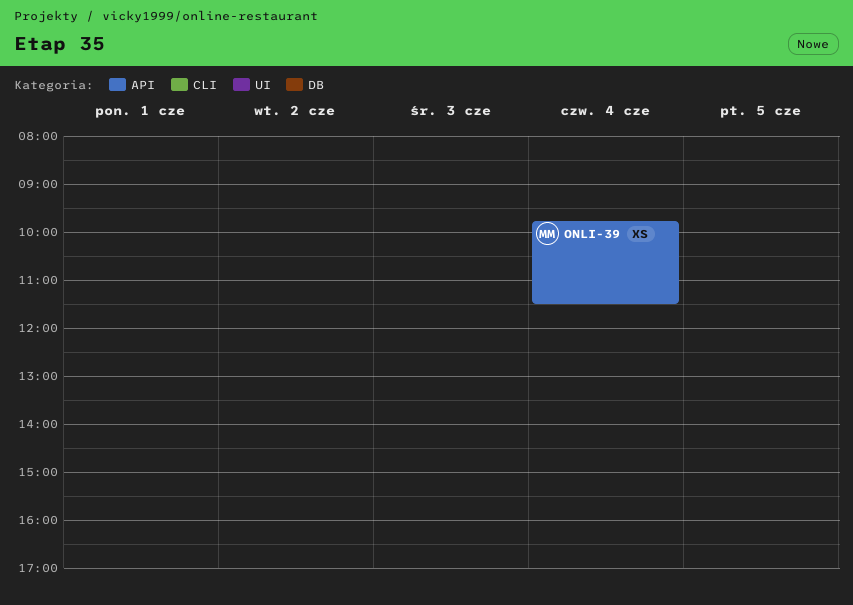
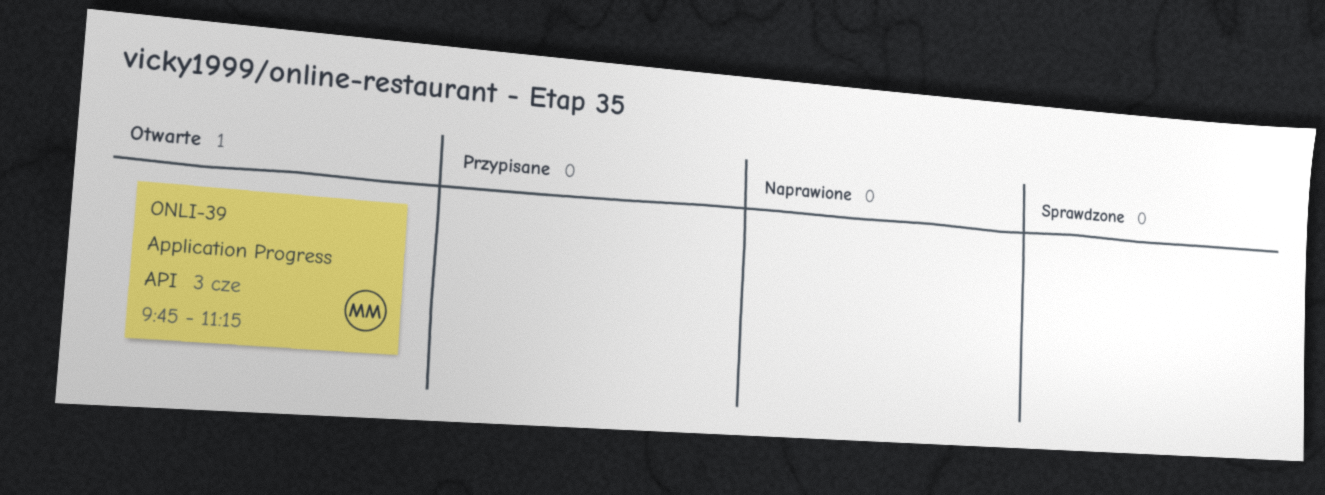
ONLI-39, day: Jun 4 -> Jun 3
ONLI-39, ends: 11:30 -> 11:15

